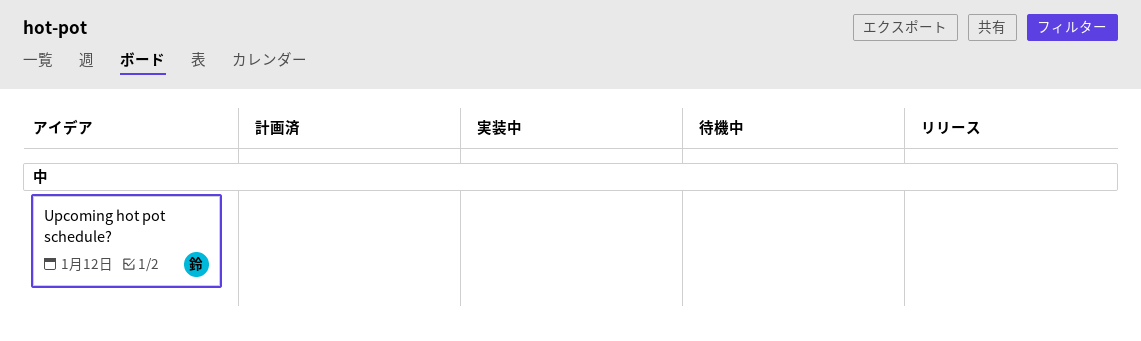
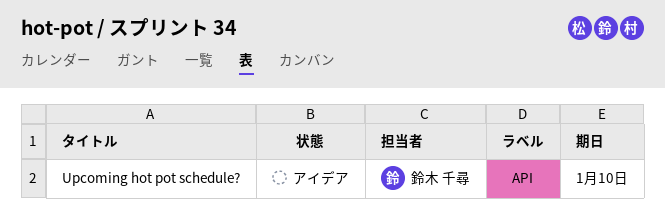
Upcoming hot pot schedule?, due: Jan 12 -> Jan 10

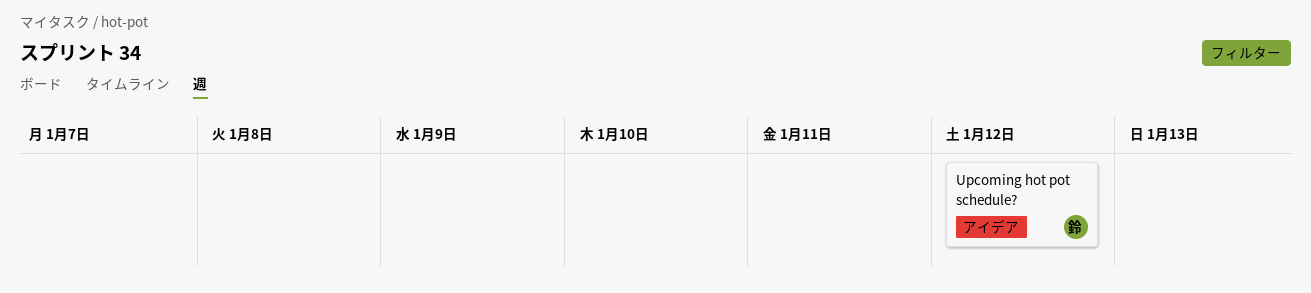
Upcoming hot pot schedule?, due: Jan 10 -> Jan 12

